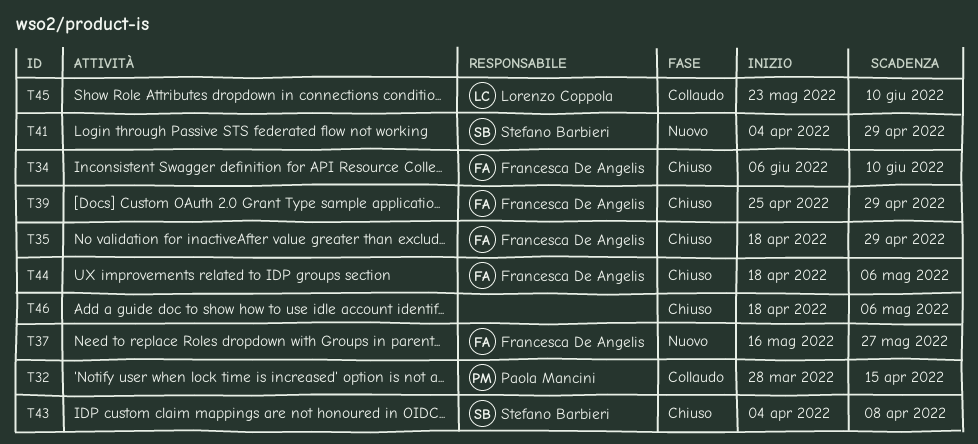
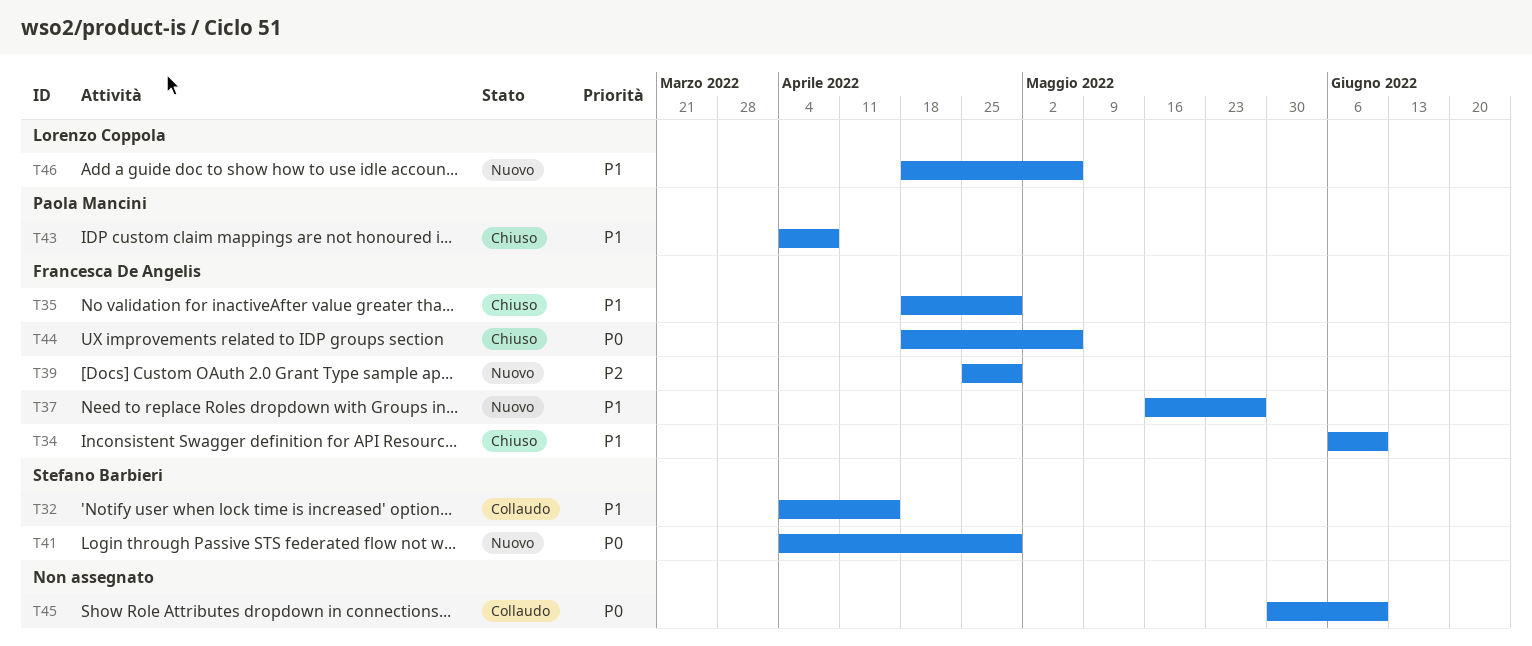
T32, owner: Paola Mancini -> Stefano Barbieri
T32, start: Mar 28 -> Apr 4
T39, status: Chiuso -> Nuovo
T43, owner: Stefano Barbieri -> Paola Mancini
T45, owner: Lorenzo Coppola -> none
T45, start: May 23 -> May 30
T46, status: Chiuso -> Nuovo
T46, owner: none -> Lorenzo Coppola

